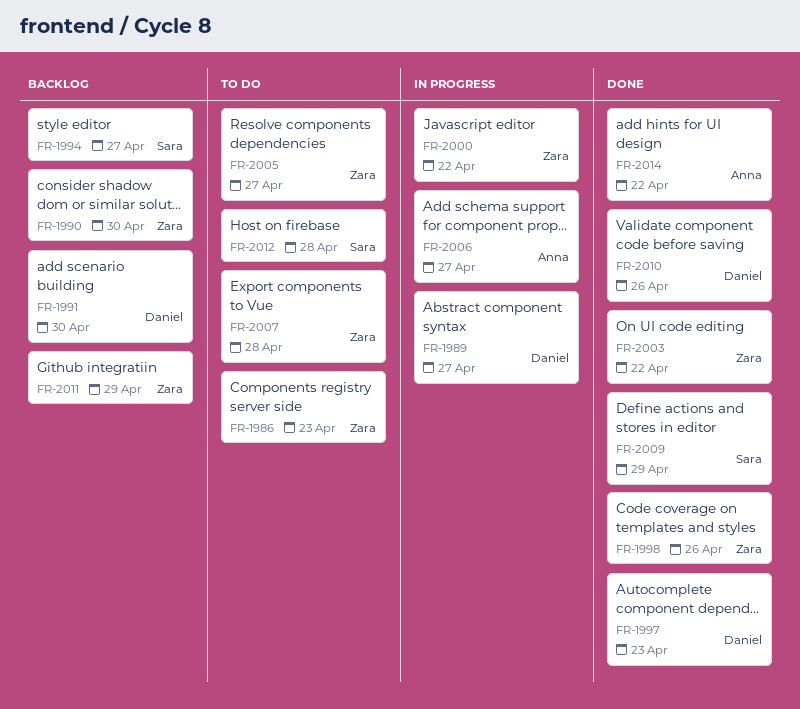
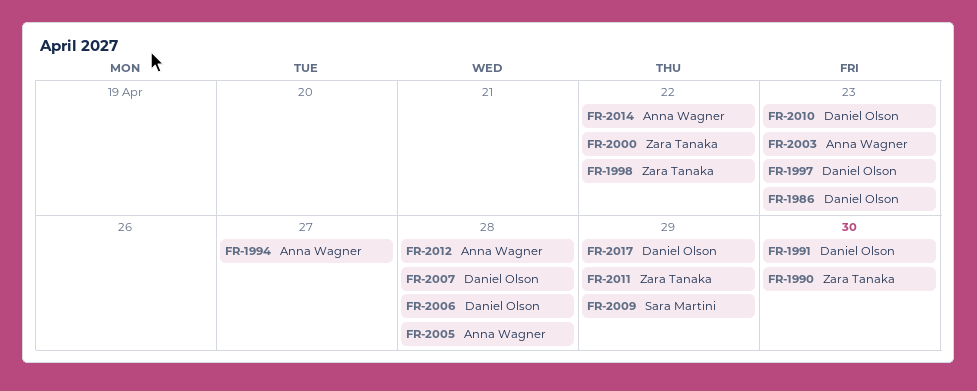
FR-1986, owner: Zara Tanaka -> Daniel Olson
FR-1989: present -> none
FR-1994, owner: Sara Martini -> Anna Wagner
FR-1998, due: Apr 26 -> Apr 22
FR-2003, owner: Zara Tanaka -> Anna Wagner
FR-2003, due: Apr 22 -> Apr 23
FR-2005, owner: Zara Tanaka -> Anna Wagner
FR-2005, due: Apr 27 -> Apr 28
FR-2006, owner: Anna Wagner -> Daniel Olson
FR-2006, due: Apr 27 -> Apr 28
FR-2007, owner: Zara Tanaka -> Daniel Olson
FR-2010, due: Apr 26 -> Apr 23
FR-2012, owner: Sara Martini -> Anna Wagner
FR-2017: none -> present

